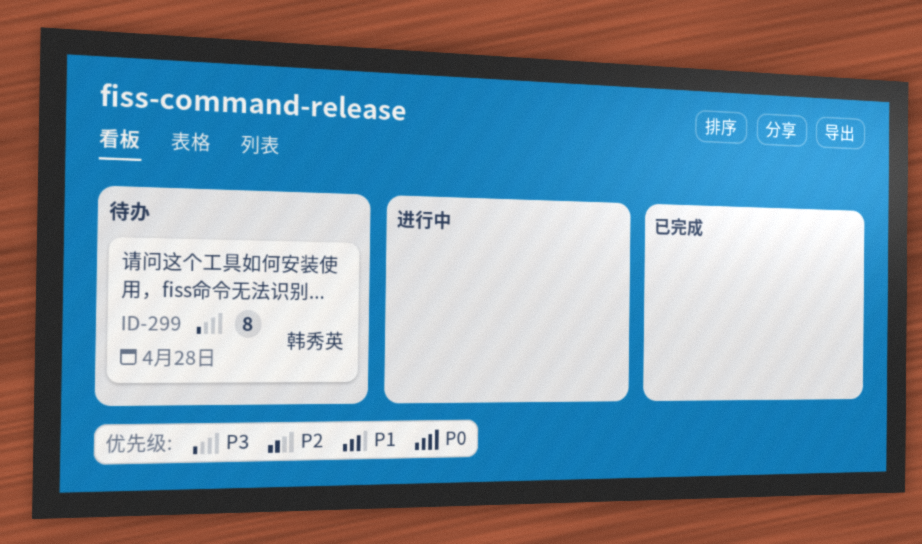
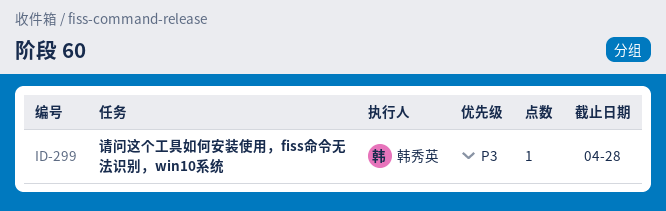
ID-299, estimate: 8 -> 1

